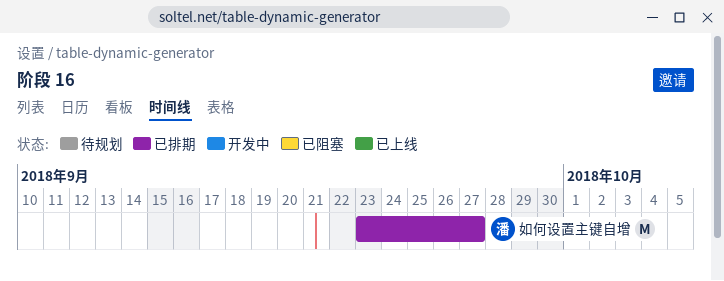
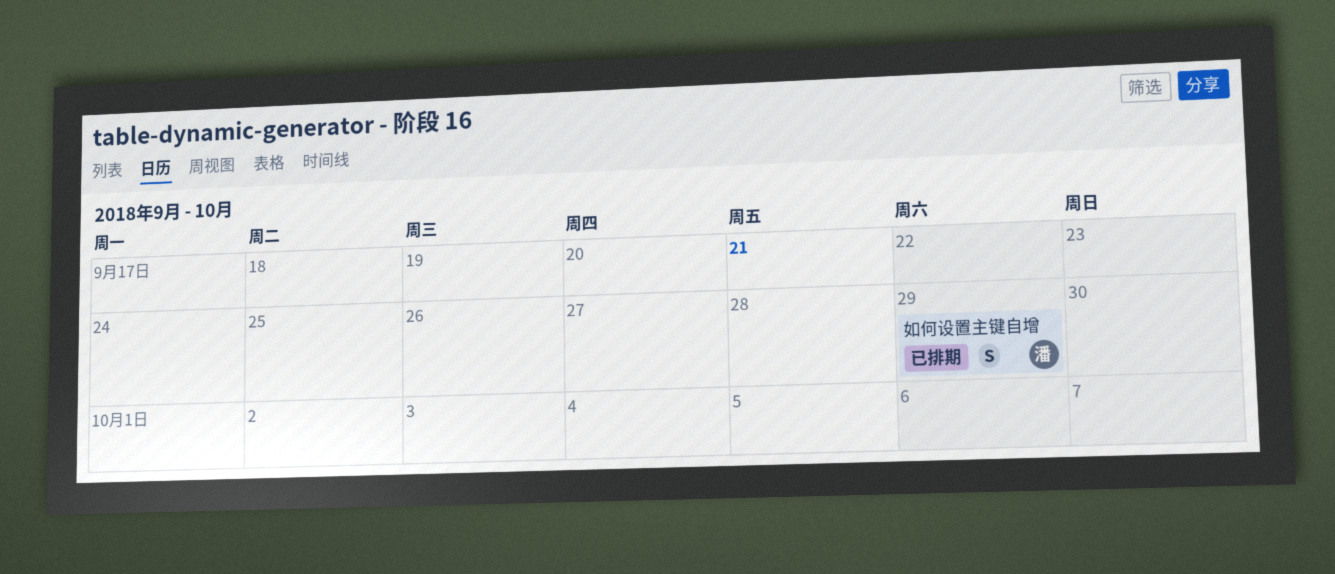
如何设置主键自增, estimate: M -> S
如何设置主键自增, due: Sep 27 -> Sep 29

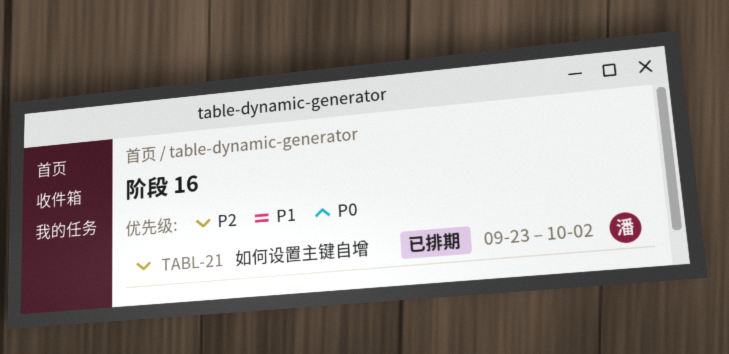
如何设置主键自增, due: Sep 29 -> Oct 2

